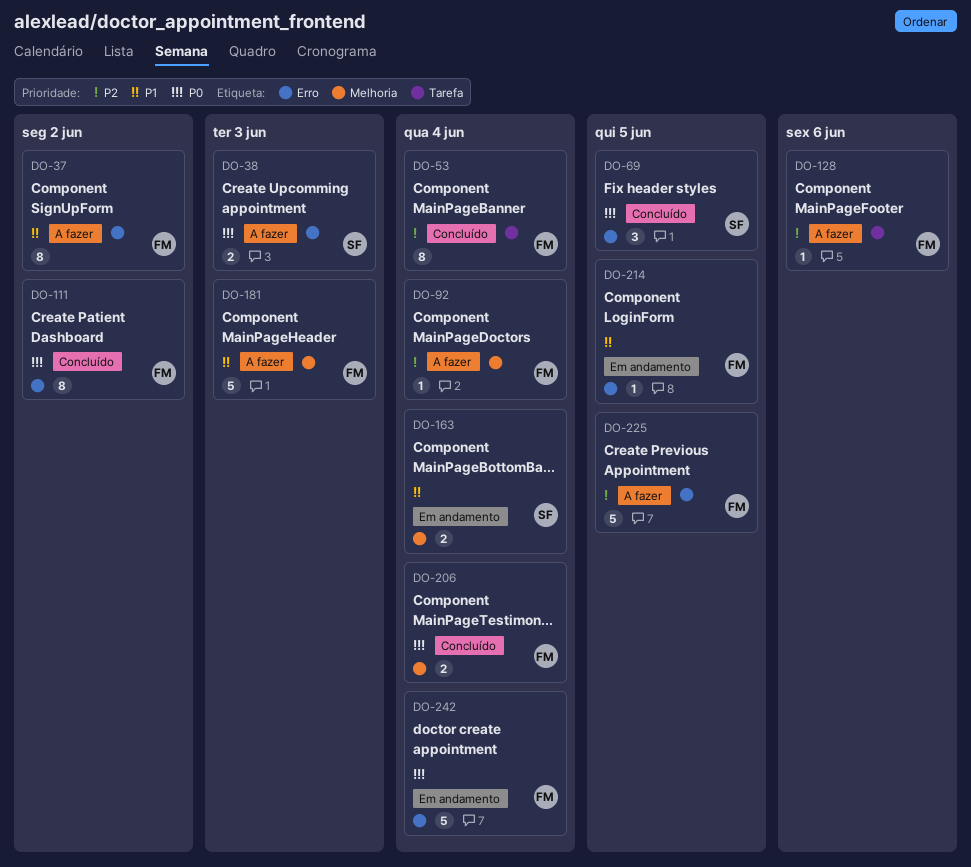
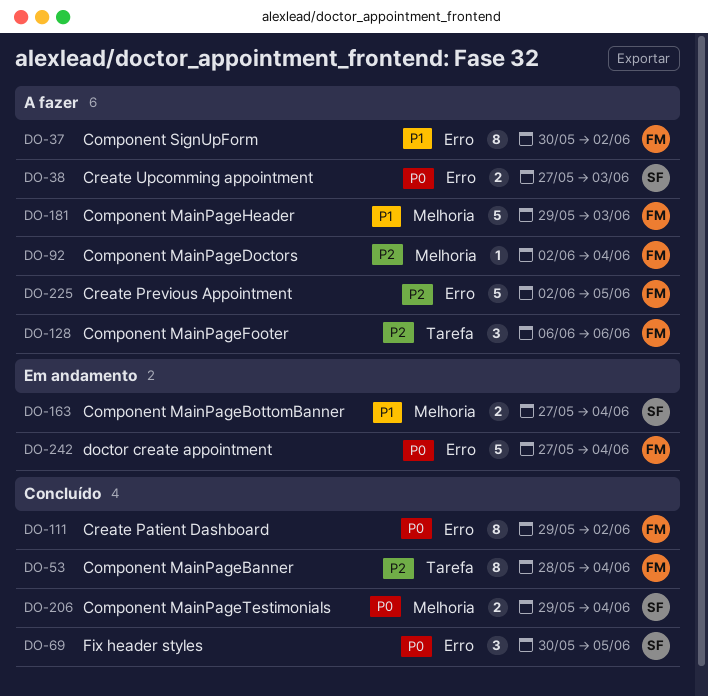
DO-128, estimate: 1 -> 3
DO-206, owner: FM -> SF
DO-214: present -> none

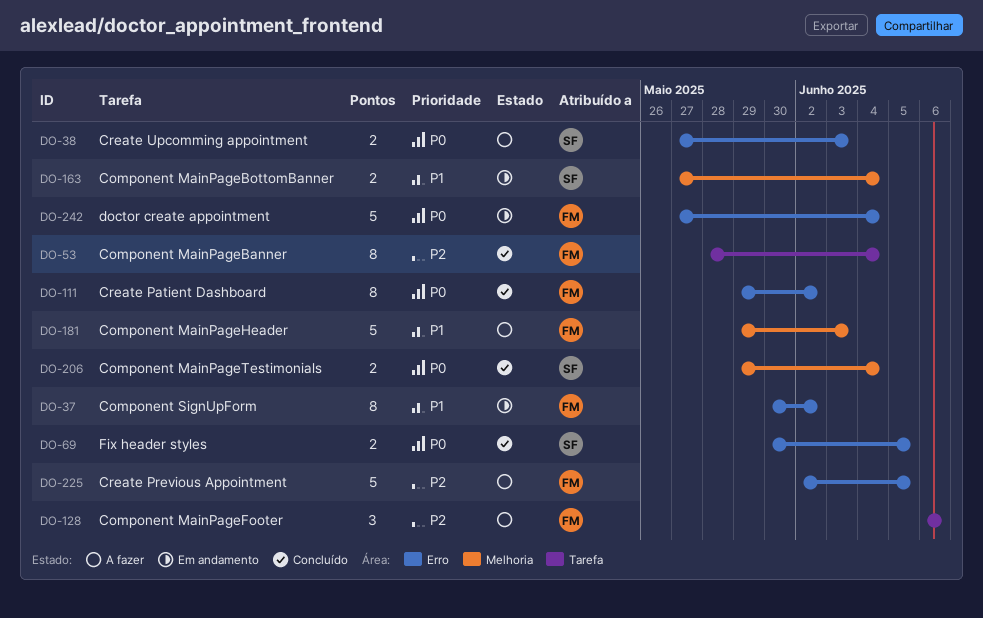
DO-37, status: A fazer -> Em andamento
DO-69, estimate: 3 -> 2
DO-92: present -> none

